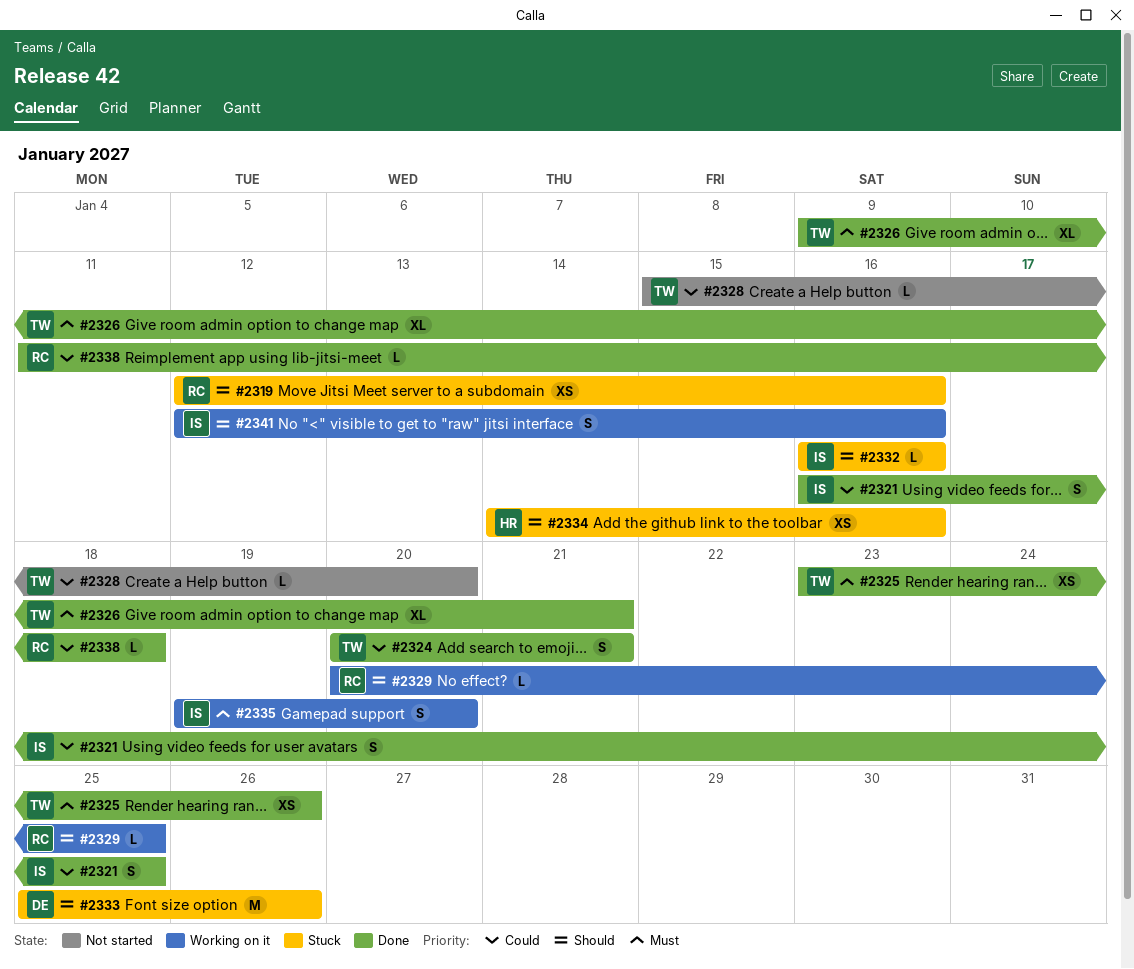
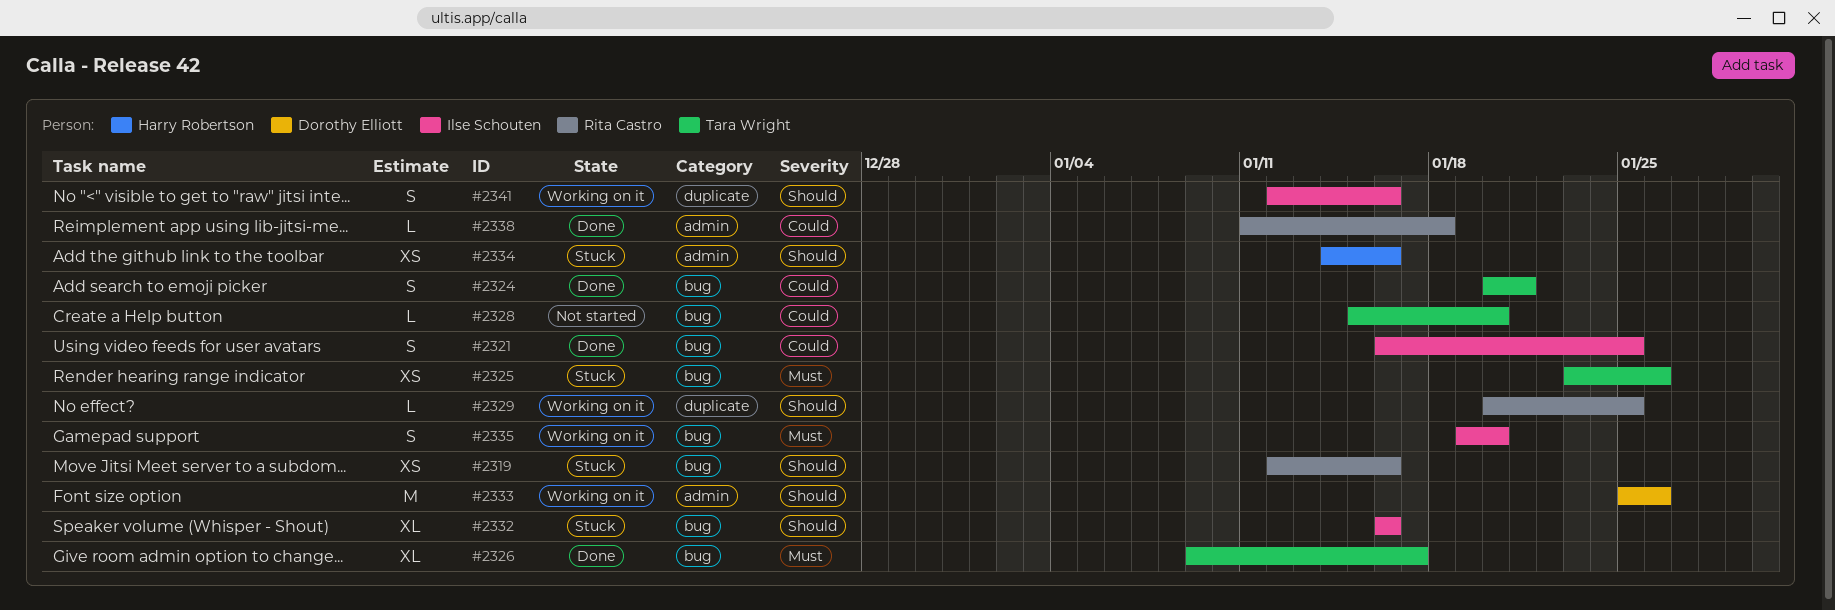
#2325, status: Done -> Stuck
#2326, due: Jan 21 -> Jan 17
#2332, estimate: L -> XL
#2333, status: Stuck -> Working on it

